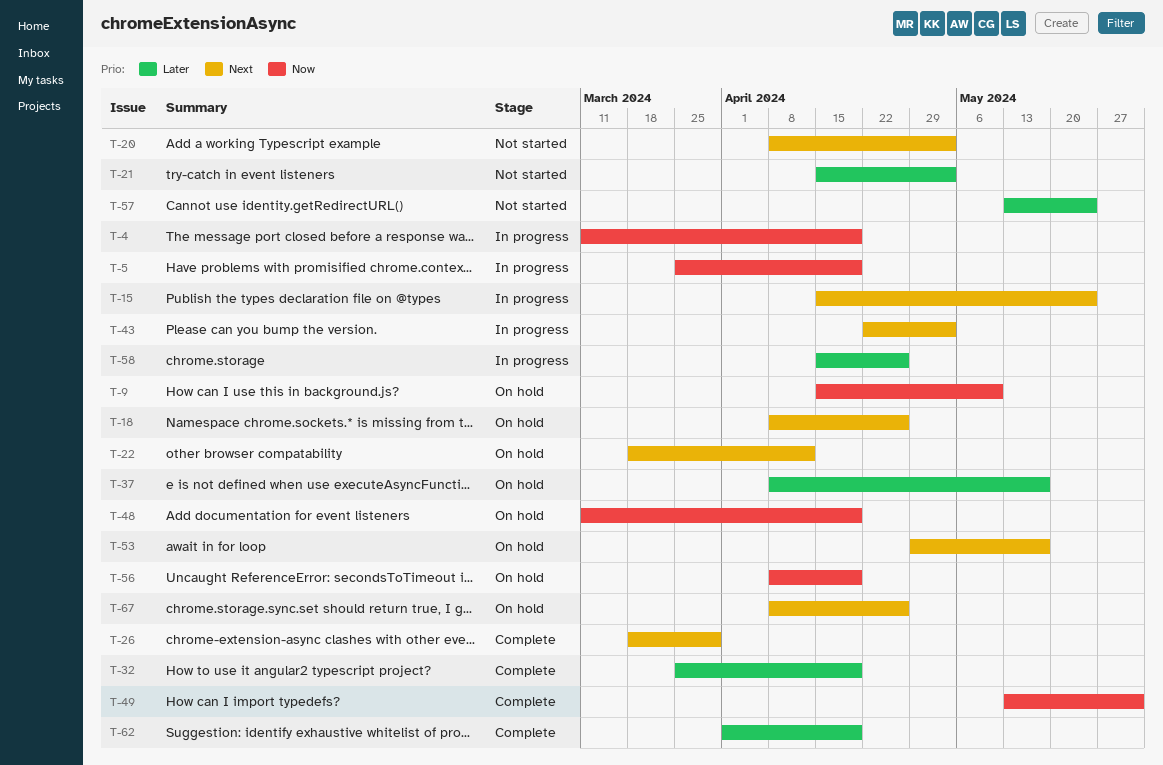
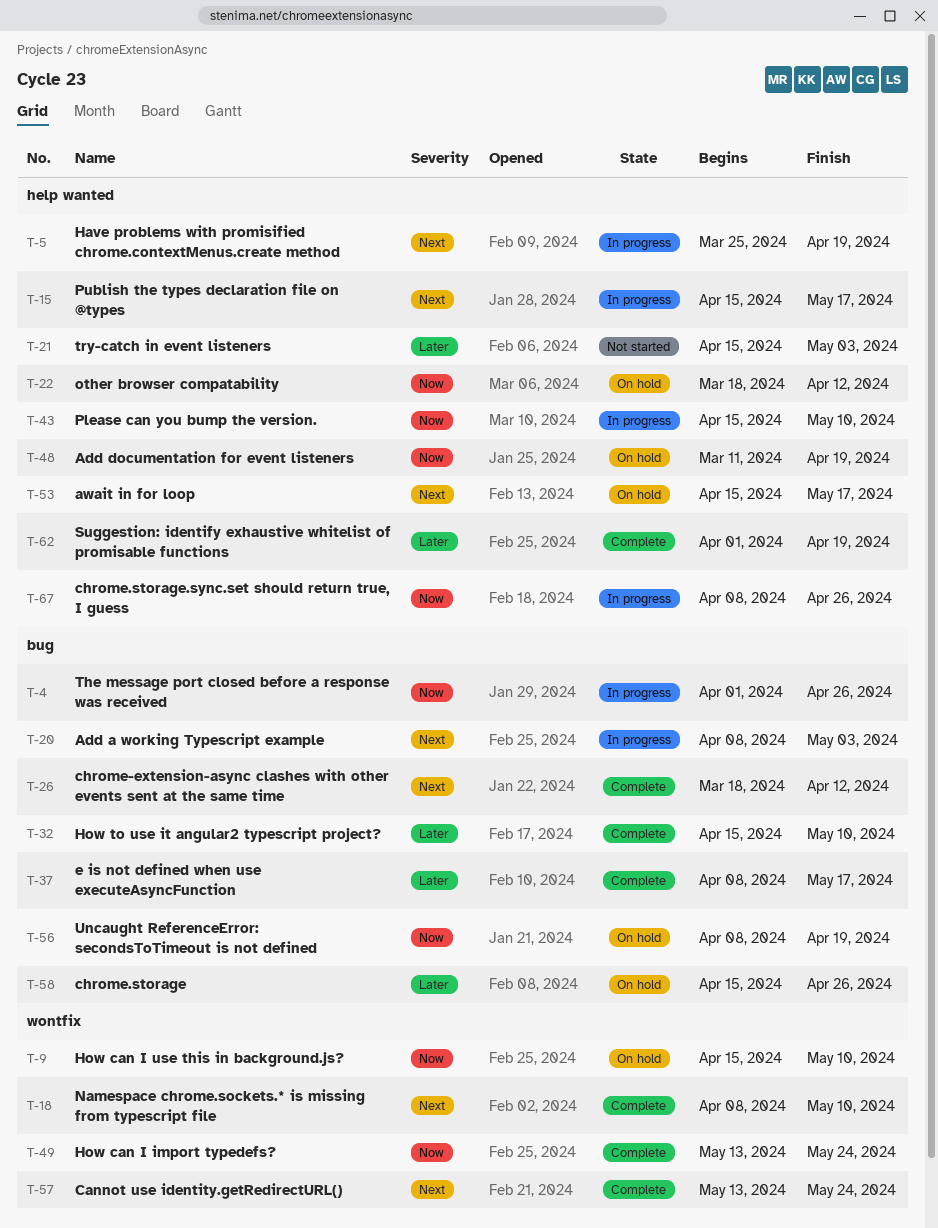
T-4, start: Mar 11 -> Apr 1
T-4, due: Apr 19 -> Apr 26
T-5, priority: Now -> Next
T-15, due: May 24 -> May 17
T-18, status: On hold -> Complete
T-18, due: Apr 26 -> May 10
T-20, status: Not started -> In progress
T-22, priority: Next -> Now
T-26, due: Mar 29 -> Apr 12
T-32, start: Mar 25 -> Apr 15
T-32, due: Apr 19 -> May 10
T-37, status: On hold -> Complete
T-43, priority: Next -> Now
T-43, start: Apr 22 -> Apr 15
T-43, due: May 3 -> May 10
T-49, due: May 31 -> May 24
T-53, start: Apr 29 -> Apr 15
T-57, status: Not started -> Complete
T-57, priority: Later -> Next
T-58, status: In progress -> On hold
T-67, status: On hold -> In progress
T-67, priority: Next -> Now

